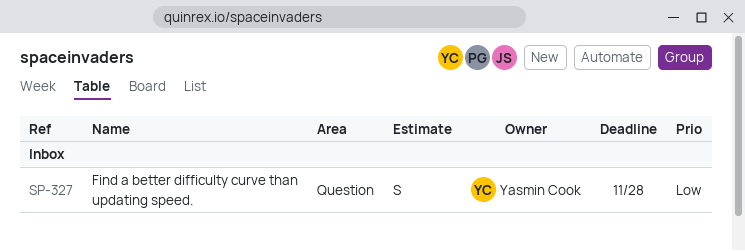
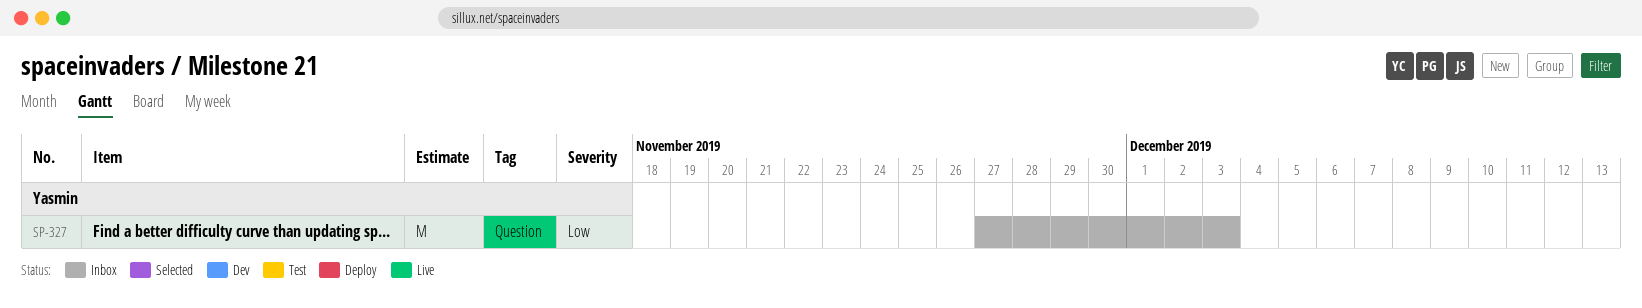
SP-327, estimate: S -> M
SP-327, due: Nov 28 -> Dec 3

